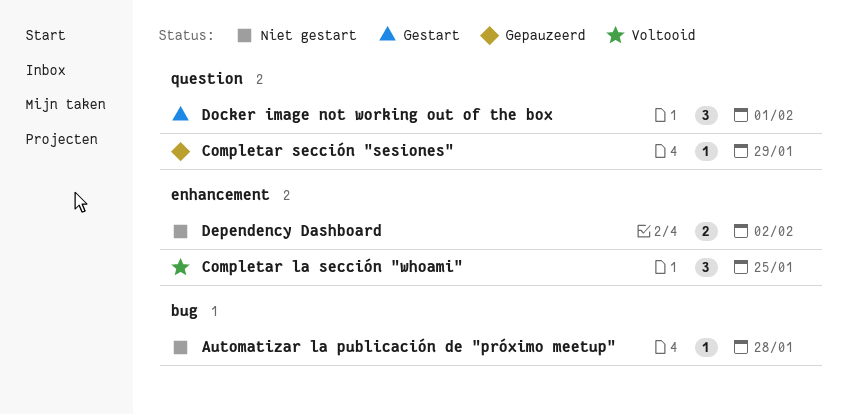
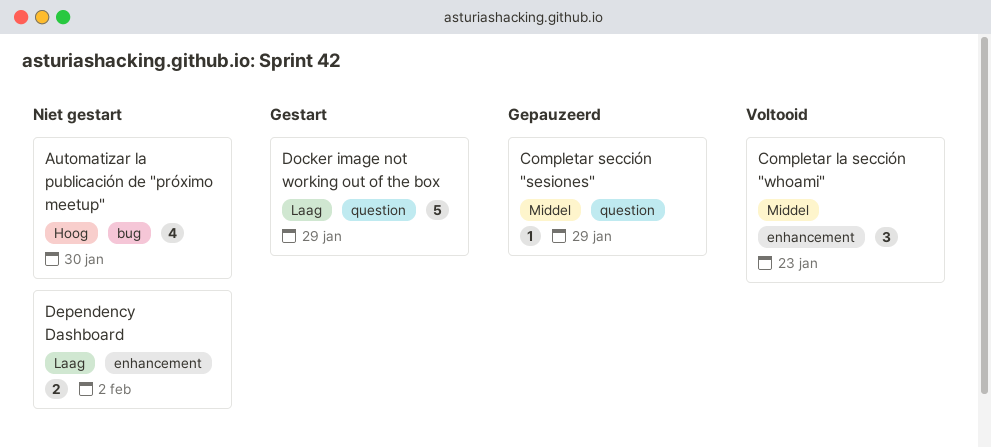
Automatizar la publicación de "próximo meetup", estimate: 1 -> 4
Automatizar la publicación de "próximo meetup", due: Jan 28 -> Jan 30
Completar la sección "whoami", due: Jan 25 -> Jan 23
Docker image not working out of the box, estimate: 3 -> 5
Docker image not working out of the box, due: Feb 1 -> Jan 29

